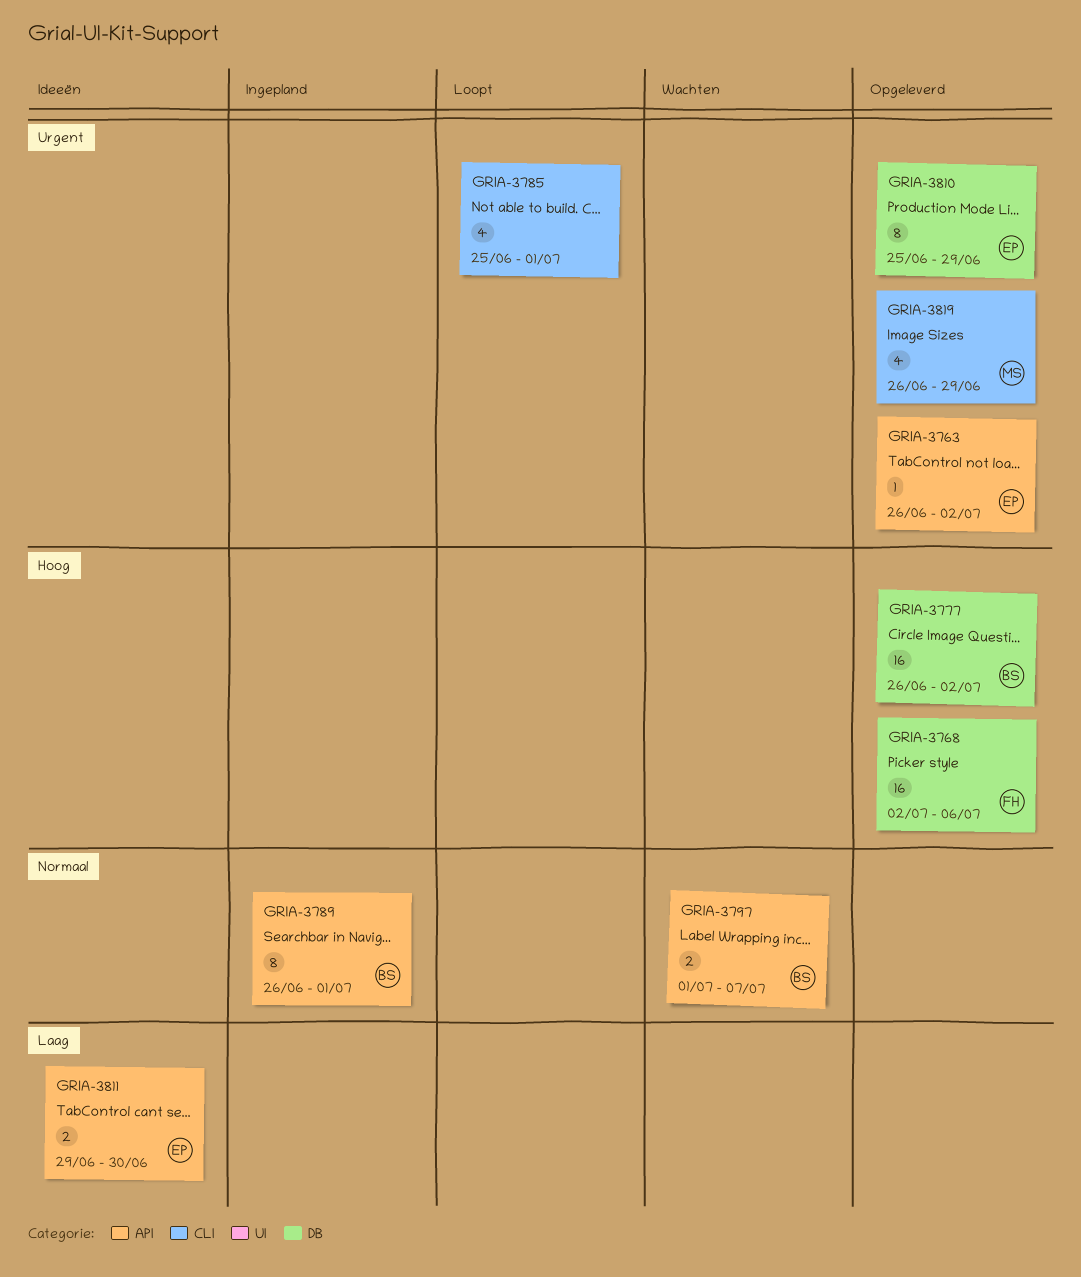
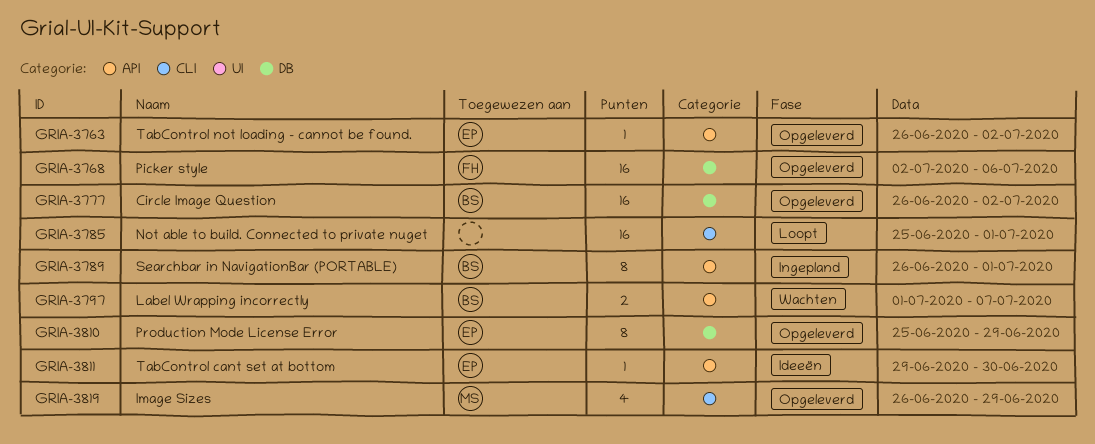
GRIA-3785, estimate: 4 -> 16
GRIA-3811, estimate: 2 -> 1

